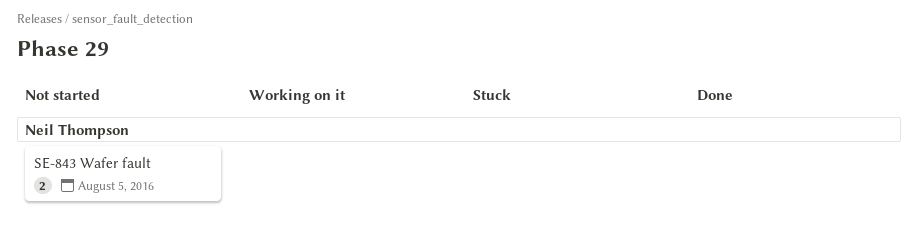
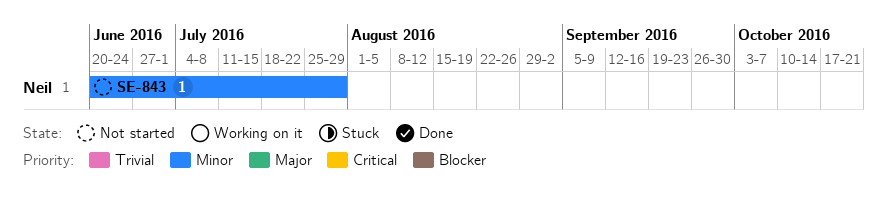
SE-843, estimate: 2 -> 1
SE-843, due: Aug 5 -> Jul 29

